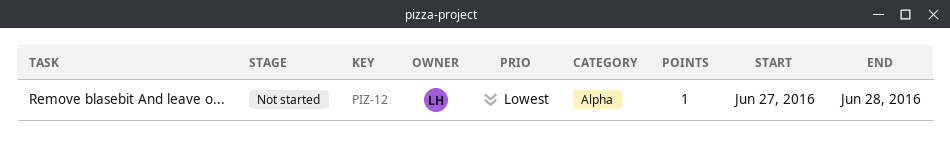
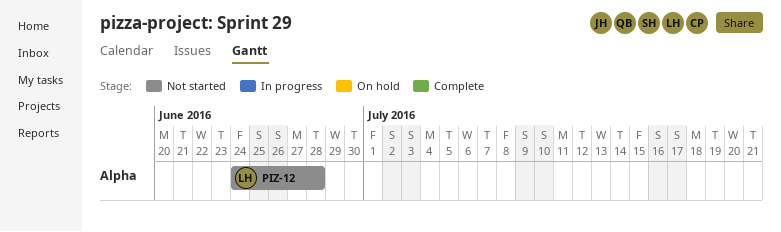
PIZ-12, start: Jun 27 -> Jun 24

